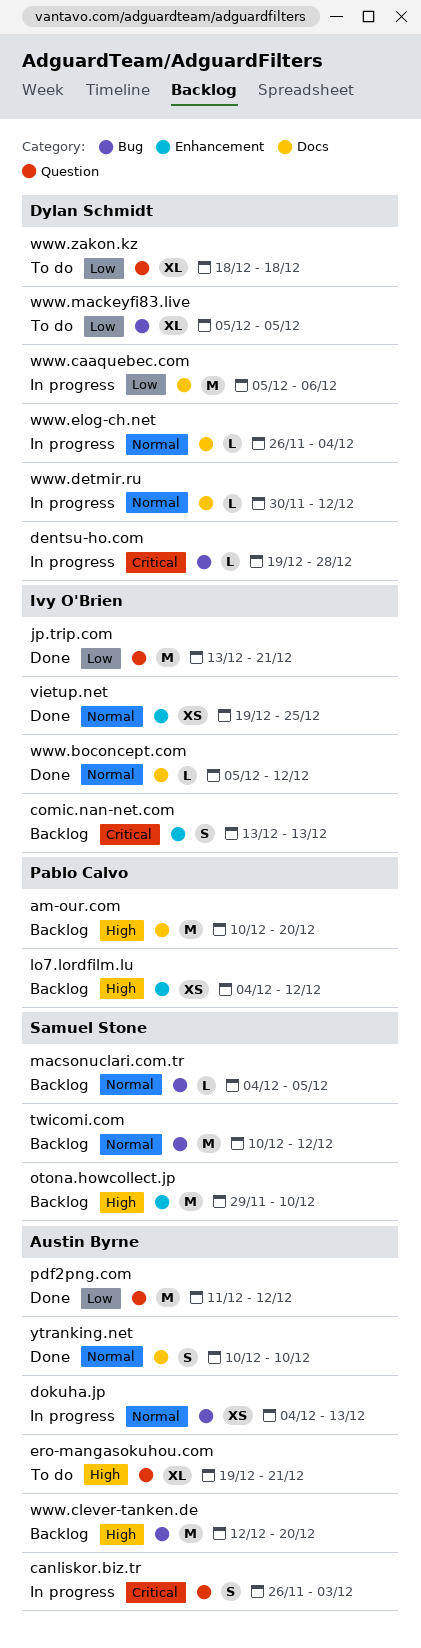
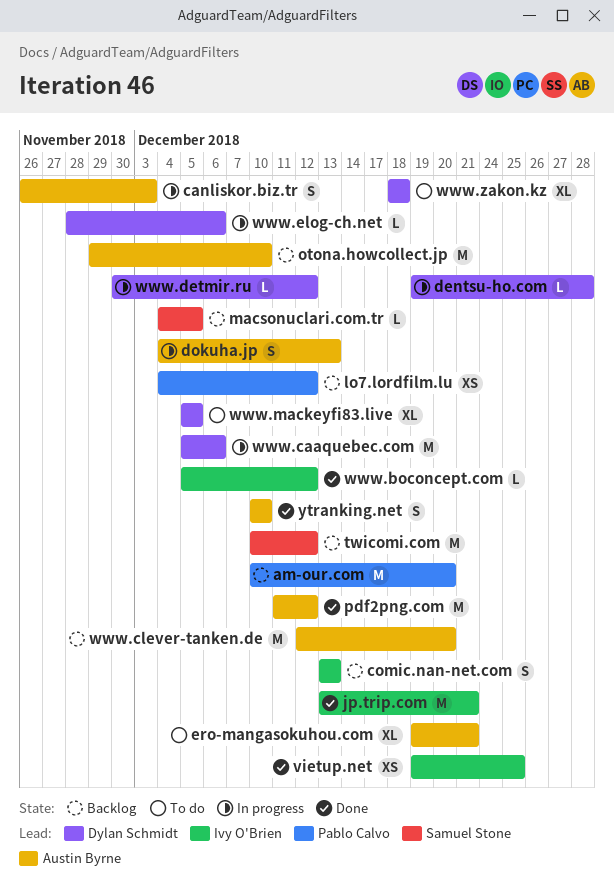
dokuha.jp, estimate: XS -> S
otona.howcollect.jp, owner: Samuel Stone -> Austin Byrne
www.elog-ch.net, start: Nov 26 -> Nov 28
www.elog-ch.net, due: Dec 4 -> Dec 6

